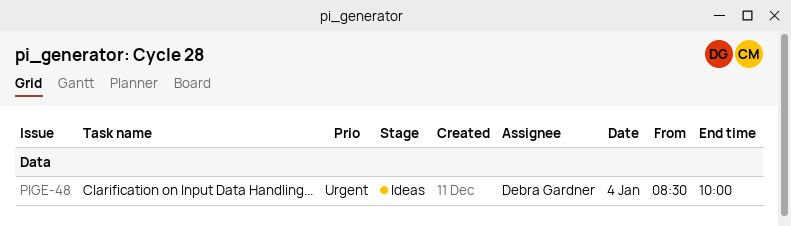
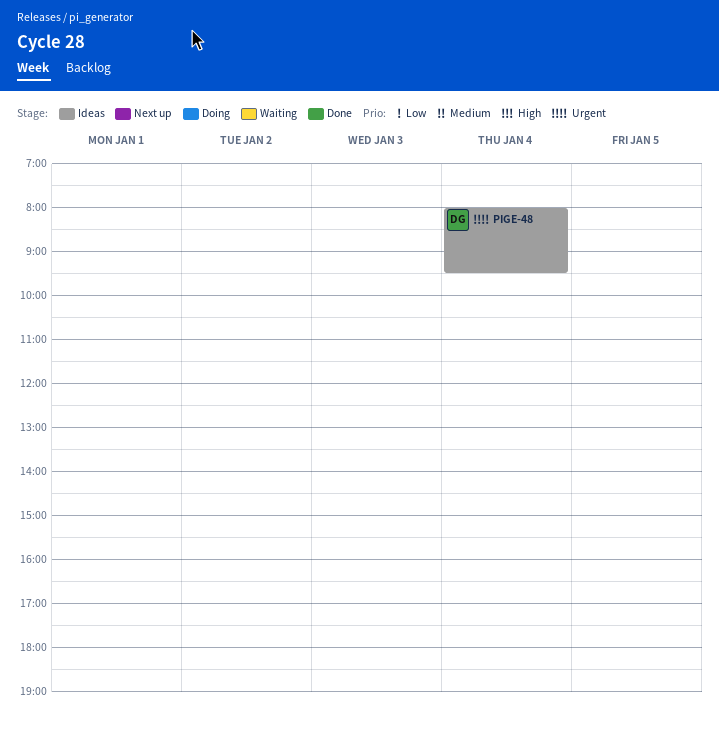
PIGE-48, begins: 08:30 -> 08:00
PIGE-48, ends: 10:00 -> 09:30

